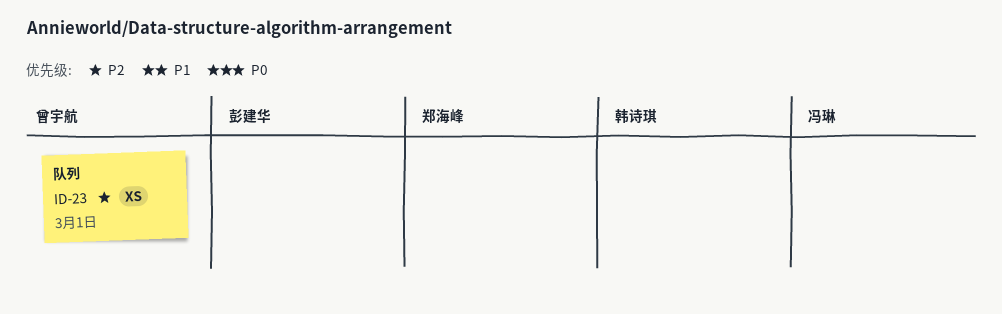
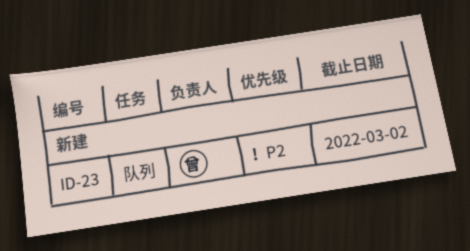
ID-23, due: Mar 1 -> Mar 2

